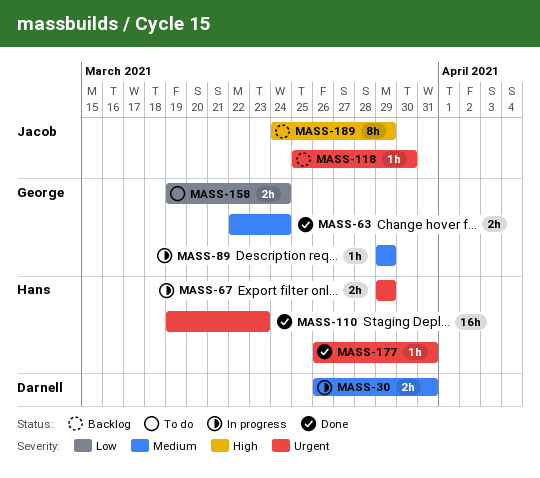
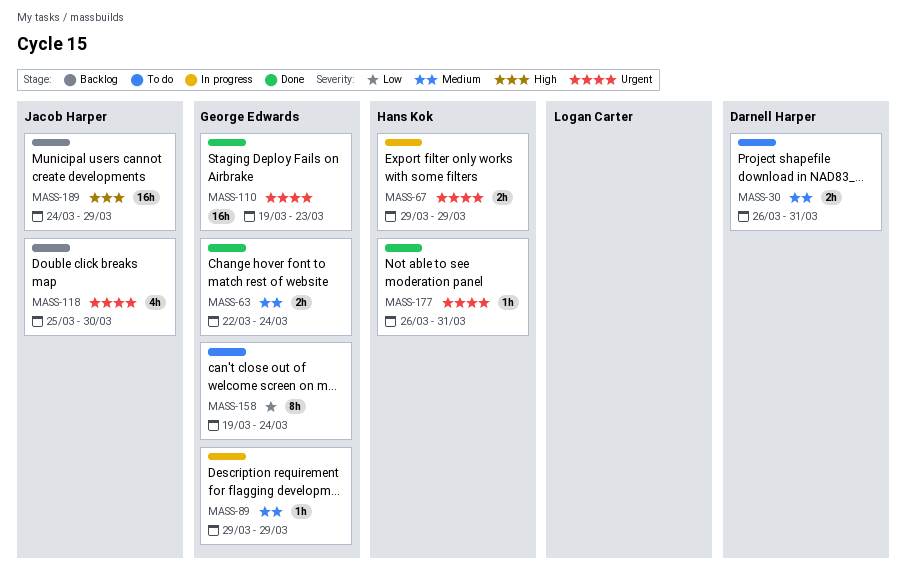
MASS-30, status: In progress -> To do
MASS-110, owner: Hans Kok -> George Edwards
MASS-118, estimate: 1h -> 4h
MASS-158, estimate: 2h -> 8h
MASS-189, estimate: 8h -> 16h

